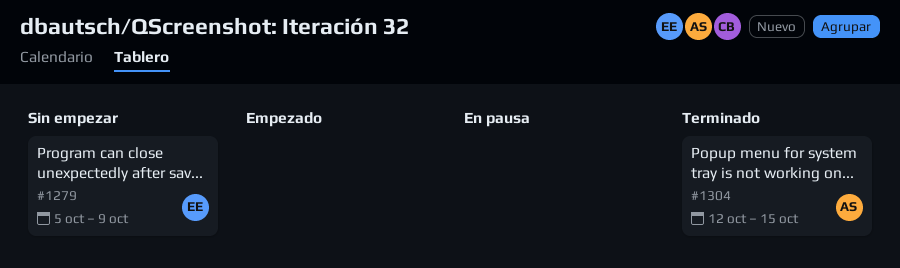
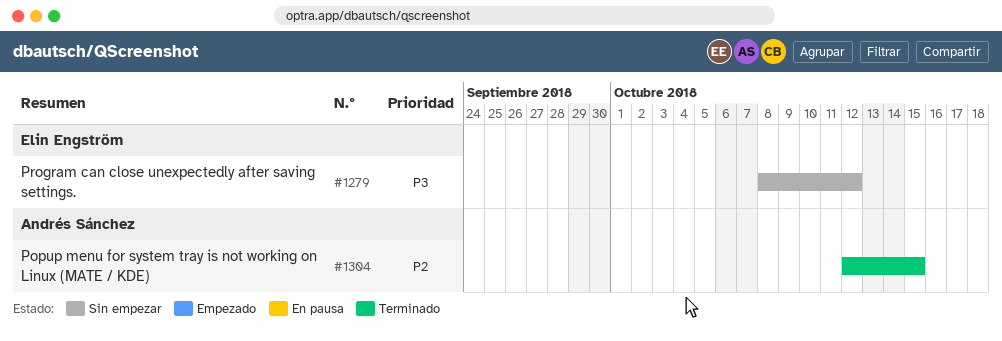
#1279, start: Oct 5 -> Oct 8
#1279, due: Oct 9 -> Oct 12

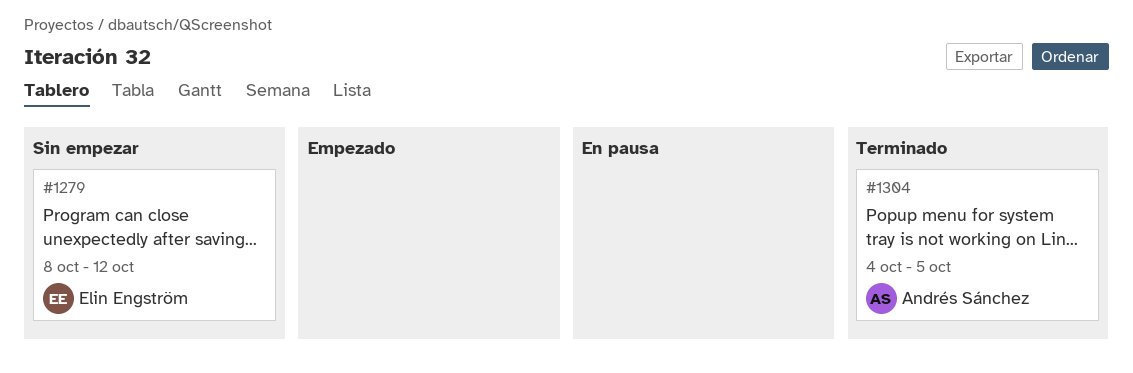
#1304, start: Oct 12 -> Oct 4
#1304, due: Oct 15 -> Oct 5

